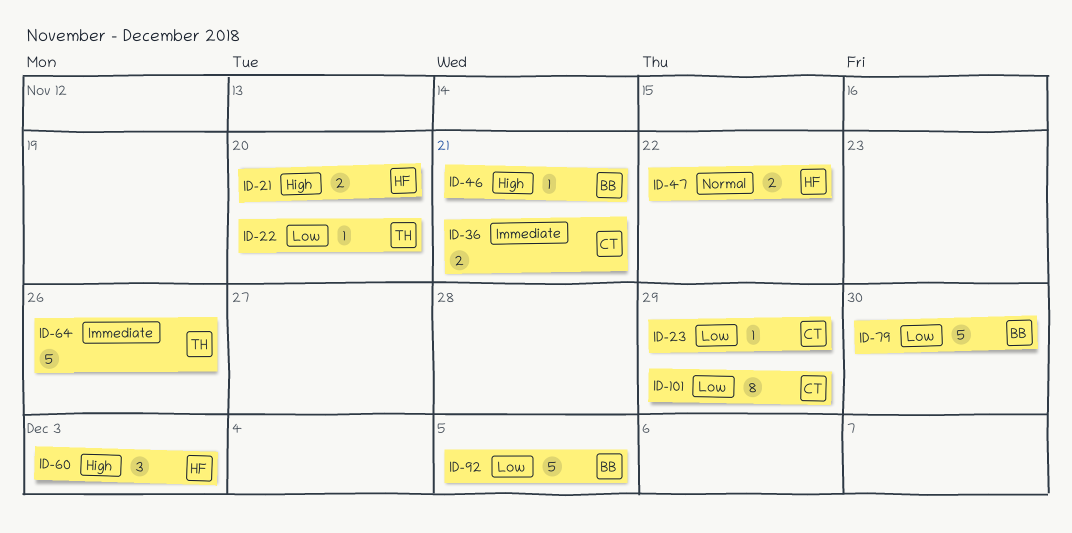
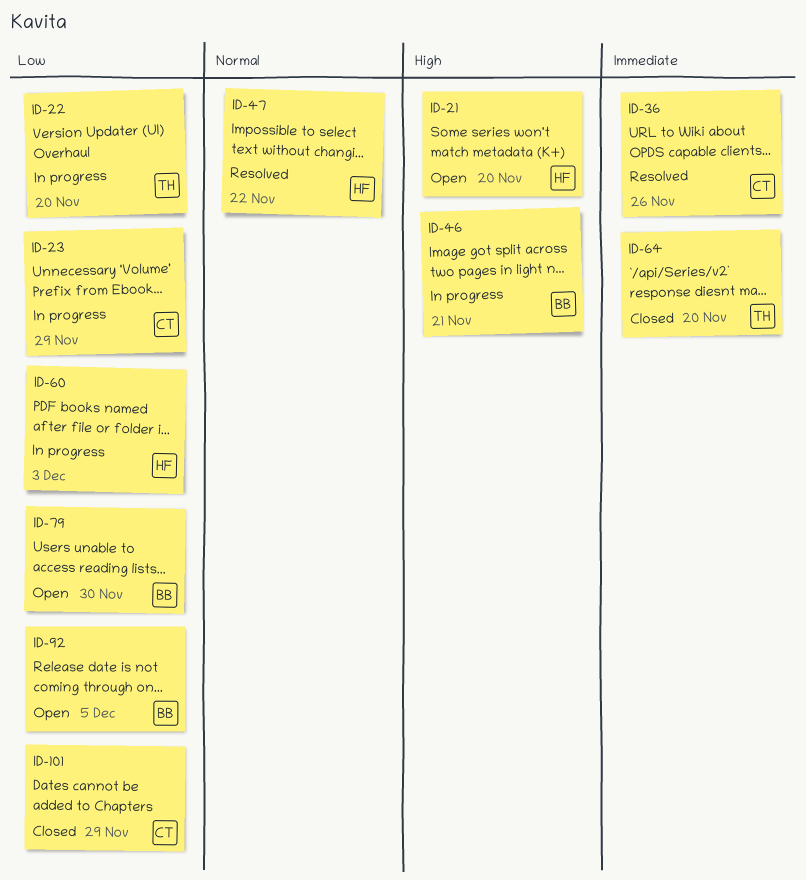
ID-36, due: Nov 21 -> Nov 26
ID-60, priority: High -> Low
ID-64, due: Nov 26 -> Nov 20

